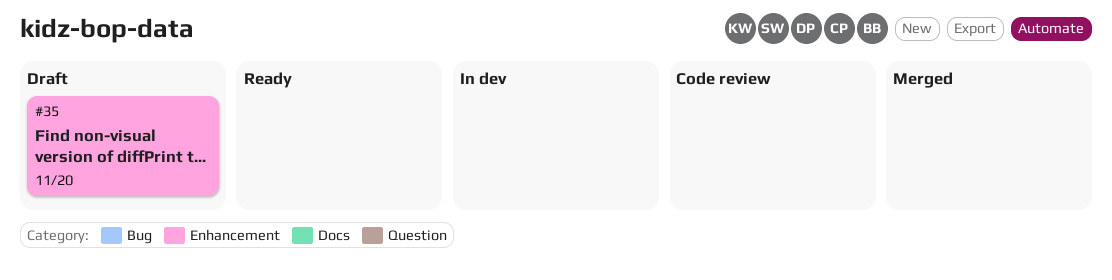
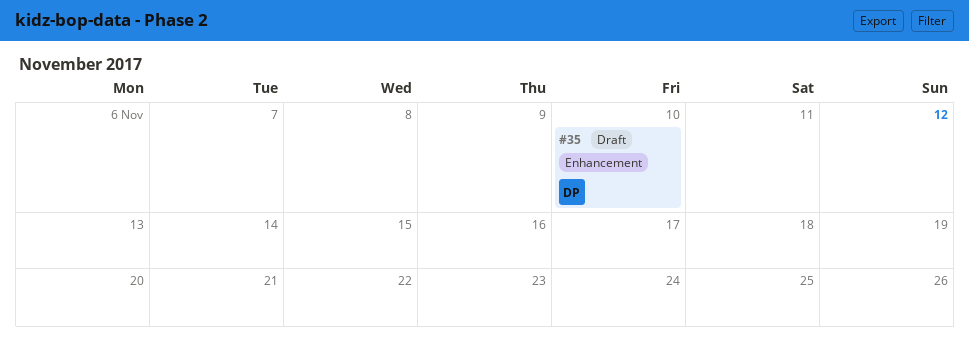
#35, due: Nov 20 -> Nov 10

